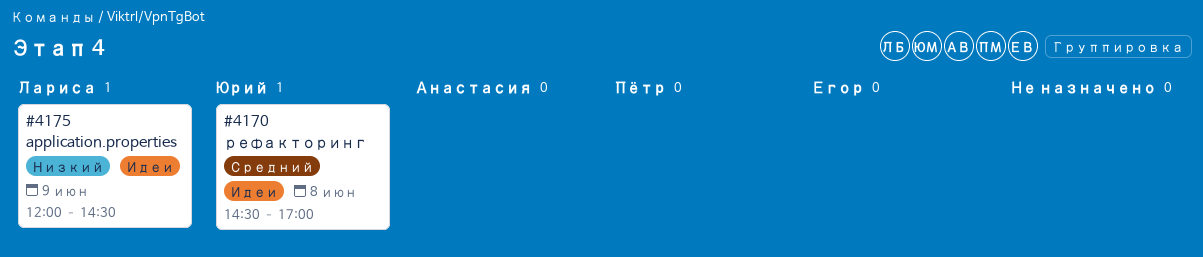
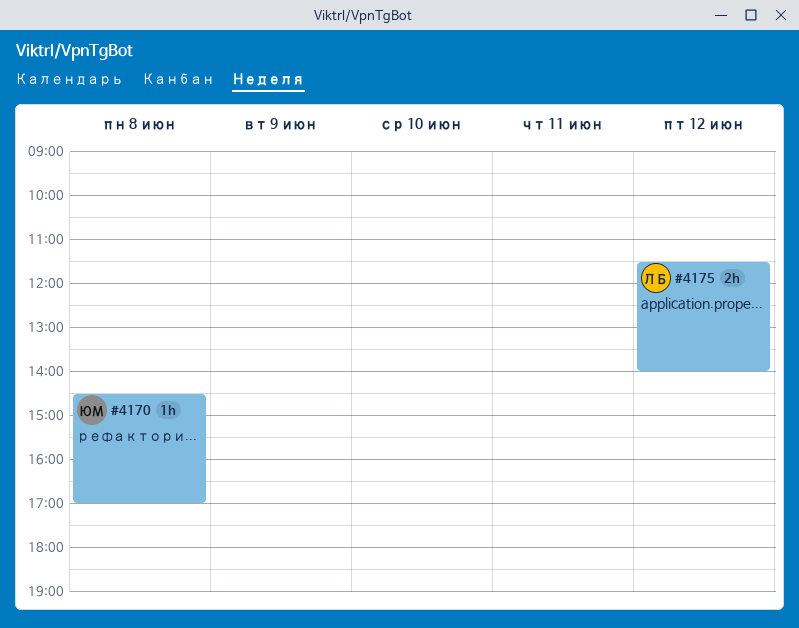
#4175, day: Jun 9 -> Jun 12
#4175, begins: 12:00 -> 11:30
#4175, ends: 14:30 -> 14:00

